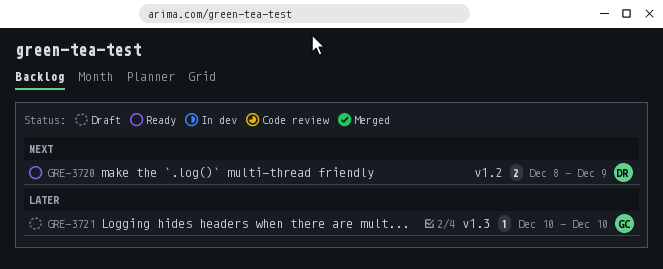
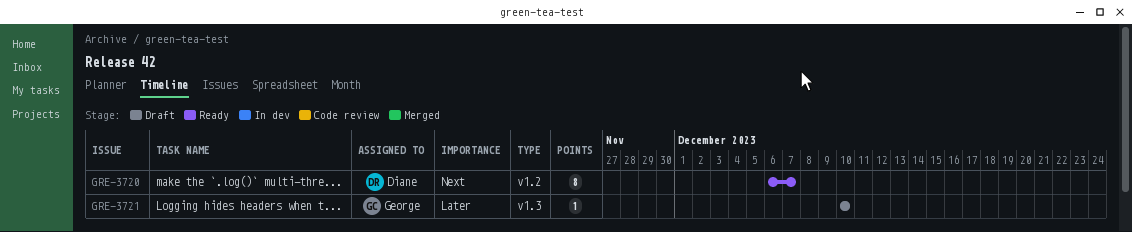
GRE-3720, estimate: 2 -> 8
GRE-3720, start: Dec 8 -> Dec 6
GRE-3720, due: Dec 9 -> Dec 7

